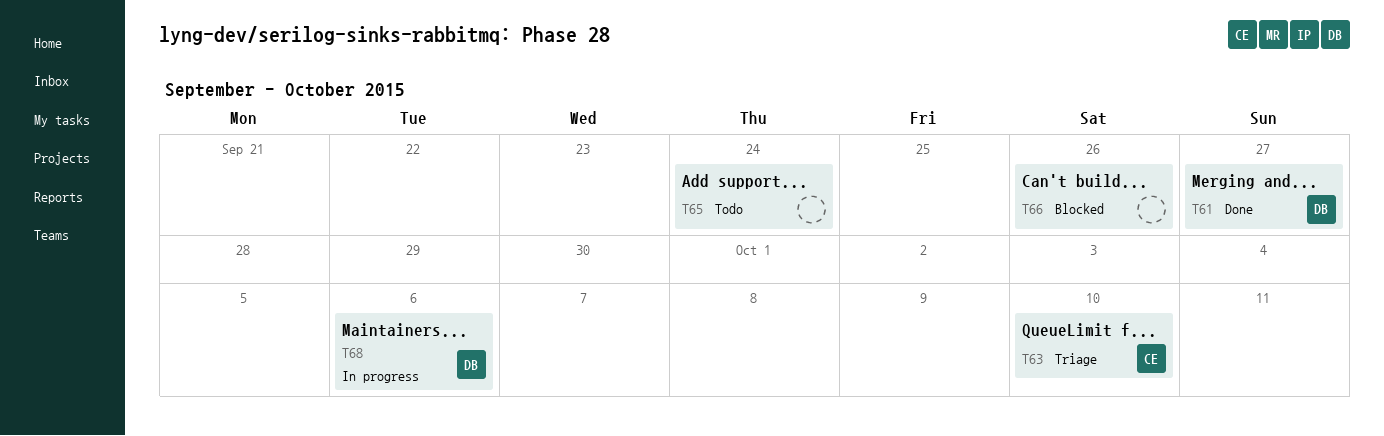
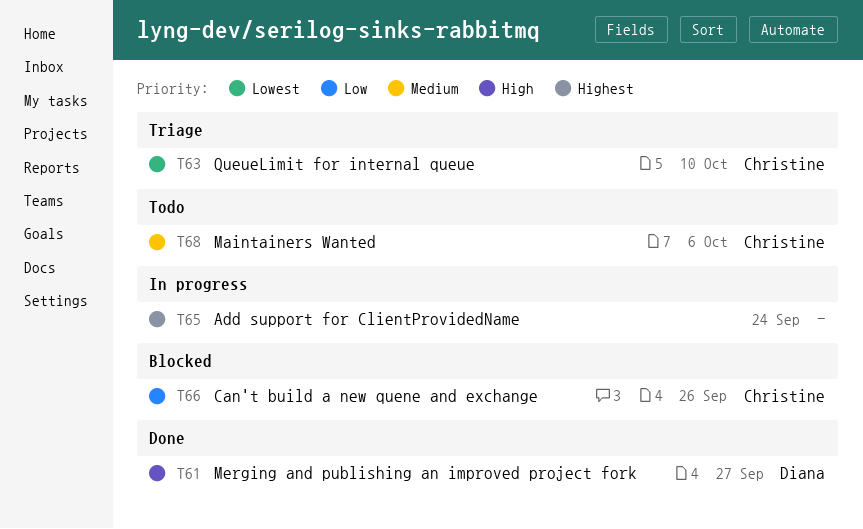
T65, status: Todo -> In progress
T66, owner: none -> Christine
T68, status: In progress -> Todo
T68, owner: Diana -> Christine

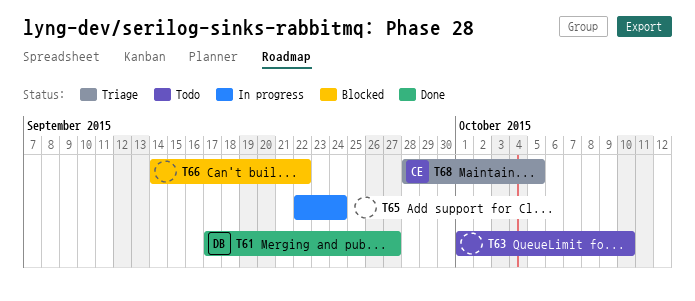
T63, status: Triage -> Todo
T63, owner: Christine -> none
T66, owner: Christine -> none
T66, due: Sep 26 -> Sep 22
T68, status: Todo -> Triage
T68, due: Oct 6 -> Oct 5

